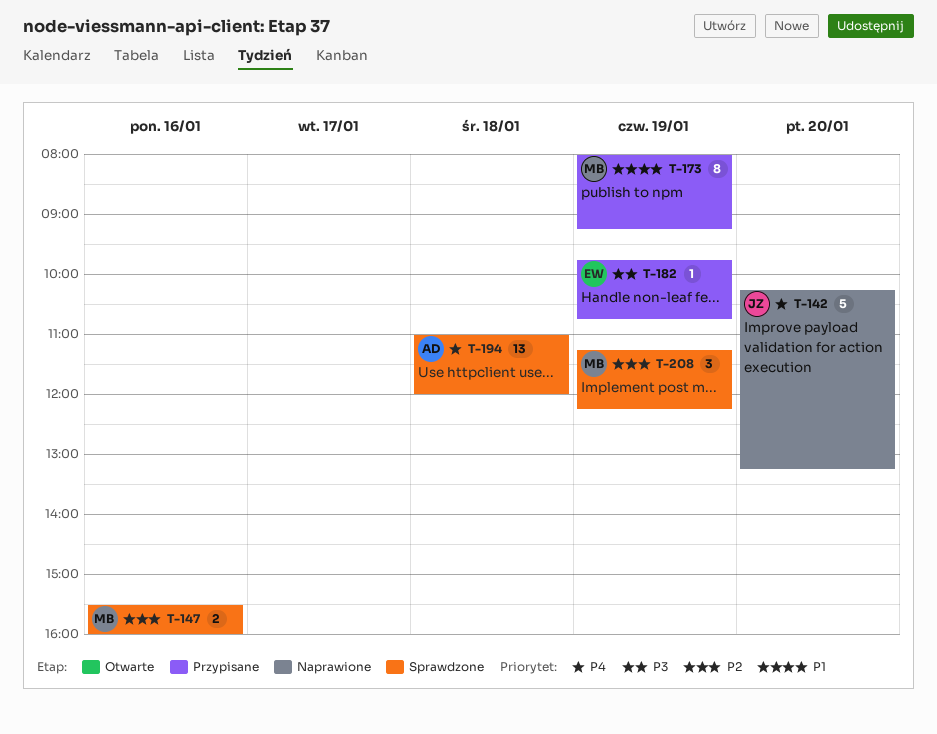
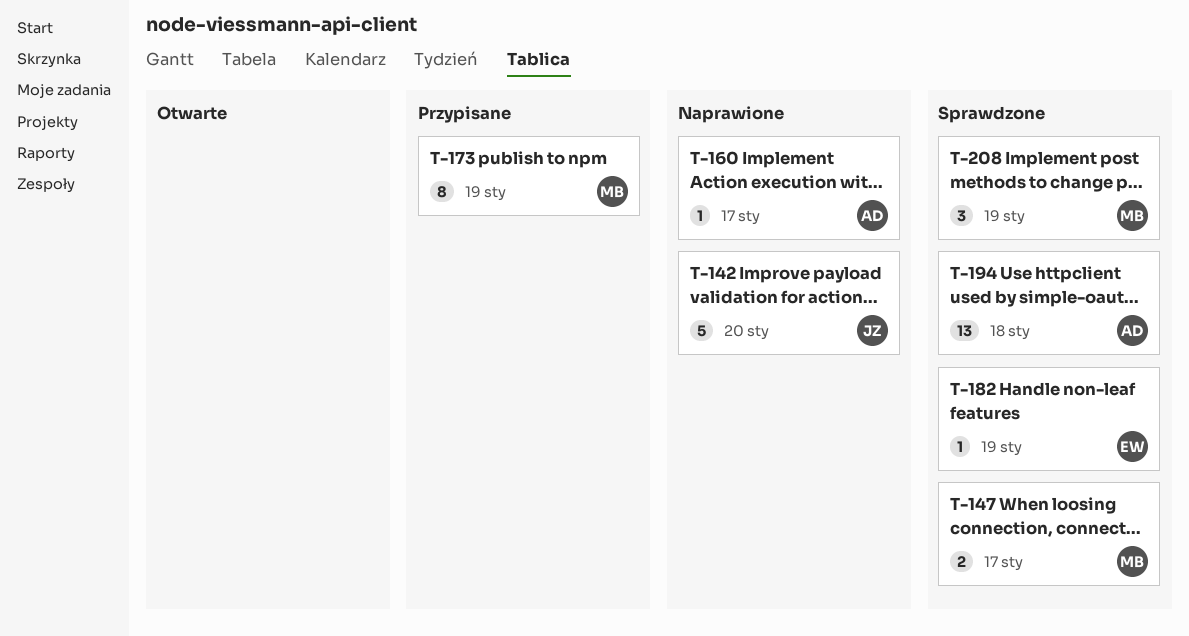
T-147, day: Jan 16 -> Jan 17
T-160: none -> present
T-182, status: Przypisane -> Sprawdzone

